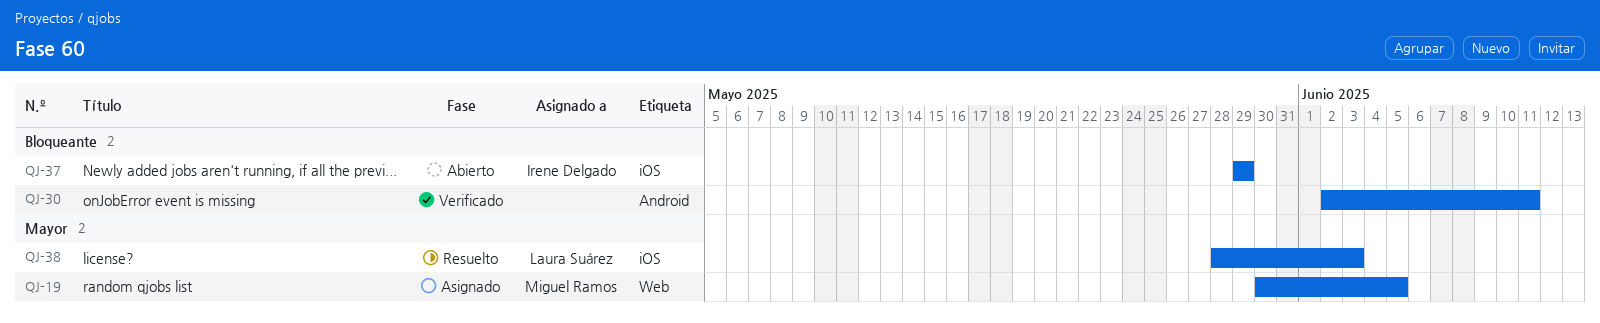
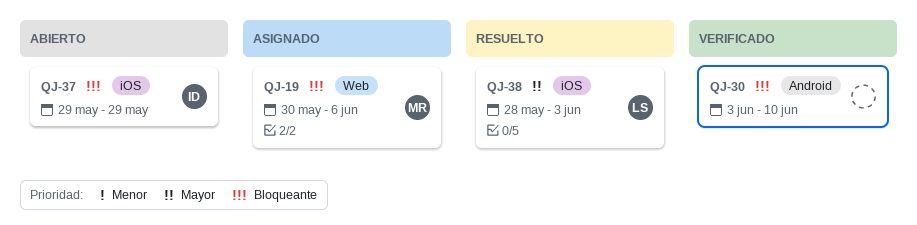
QJ-19, priority: Mayor -> Bloqueante
QJ-19, due: Jun 5 -> Jun 6
QJ-30, start: Jun 2 -> Jun 3
QJ-30, due: Jun 11 -> Jun 10

